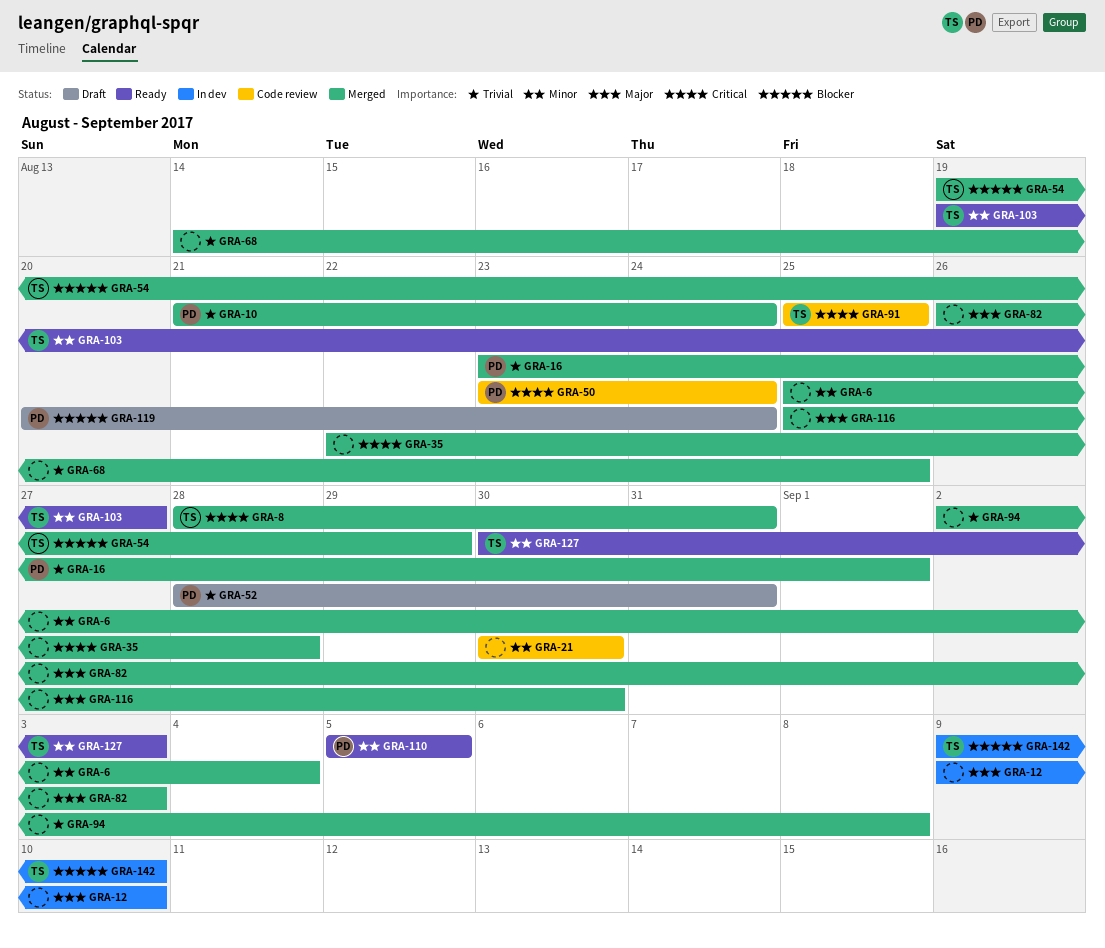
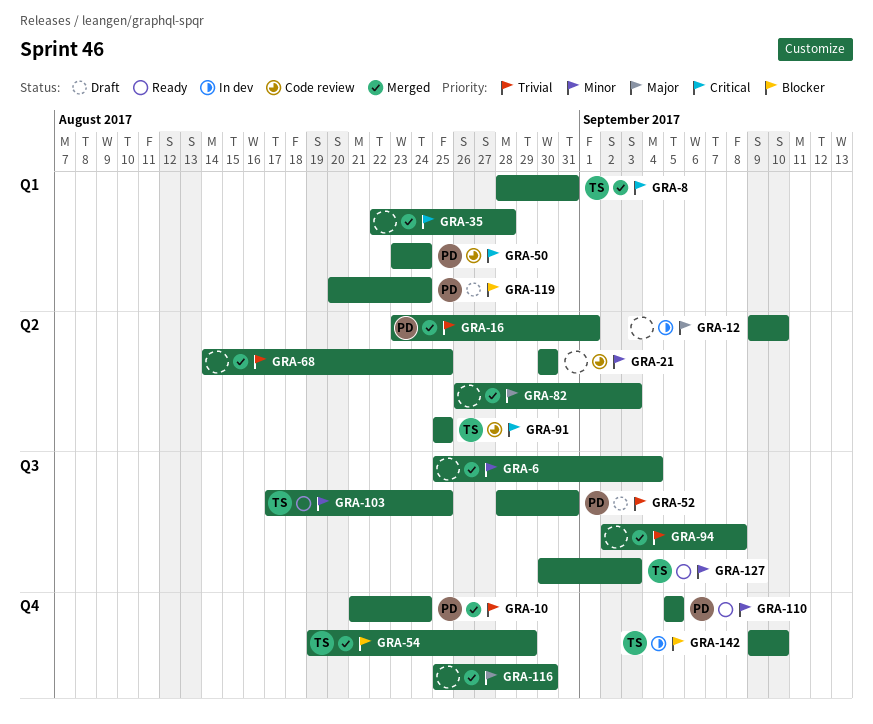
GRA-103, start: Aug 19 -> Aug 17
GRA-103, due: Aug 27 -> Aug 25

